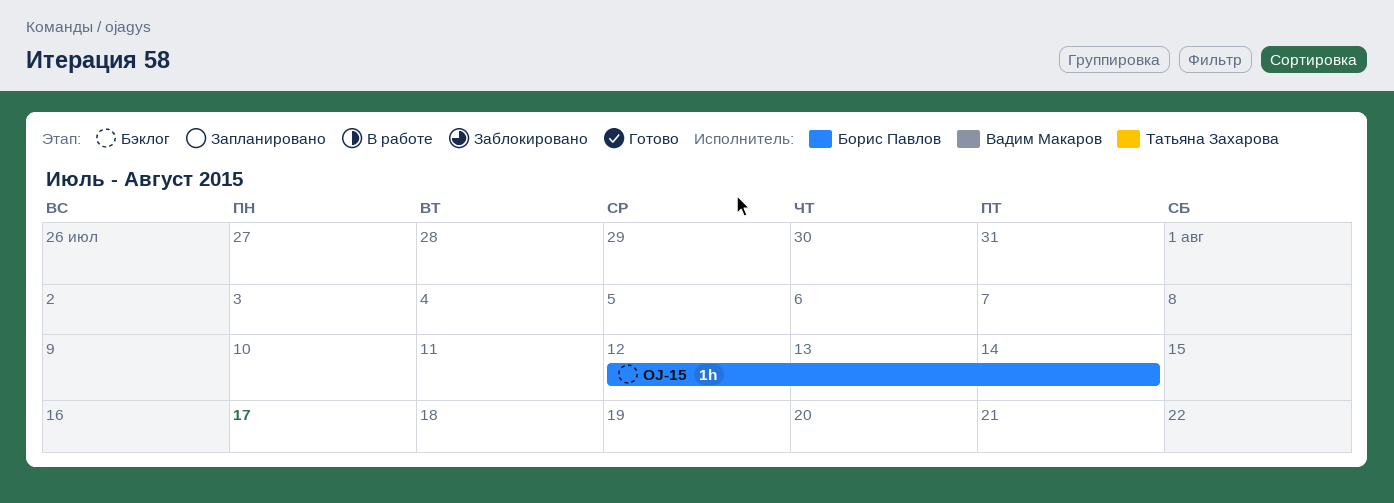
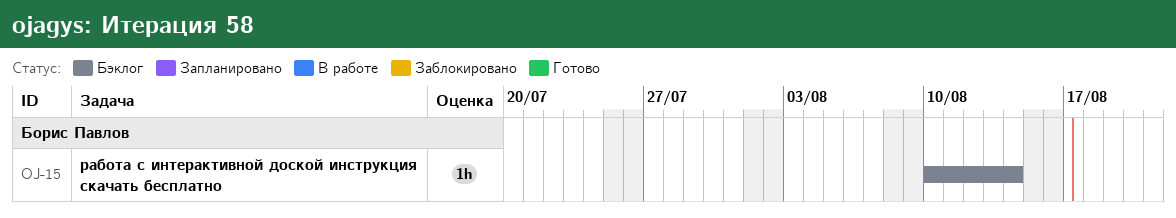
OJ-15, start: Aug 12 -> Aug 10

